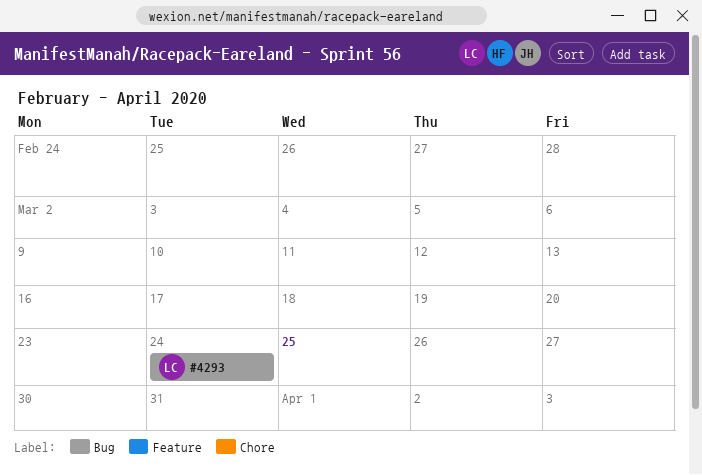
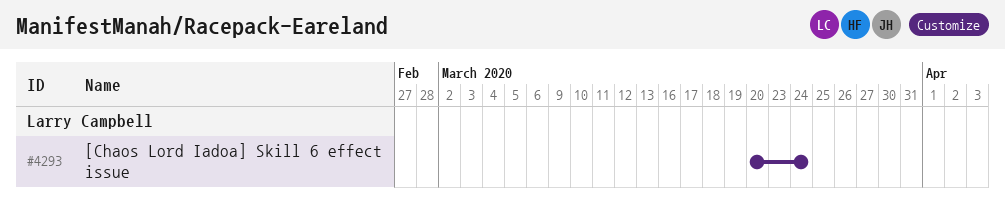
#4293, start: Mar 24 -> Mar 20

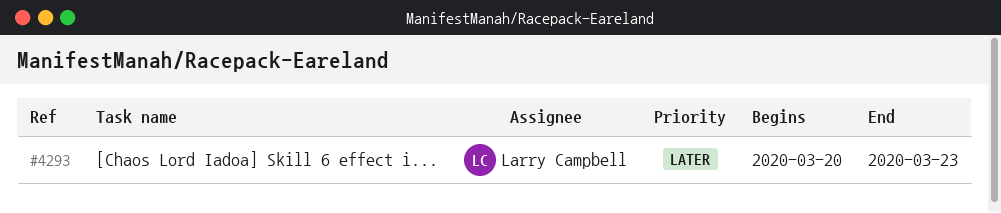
#4293, due: Mar 24 -> Mar 23

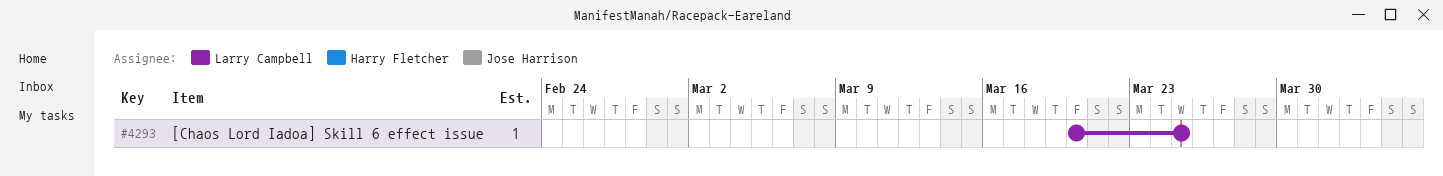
#4293, due: Mar 23 -> Mar 25

